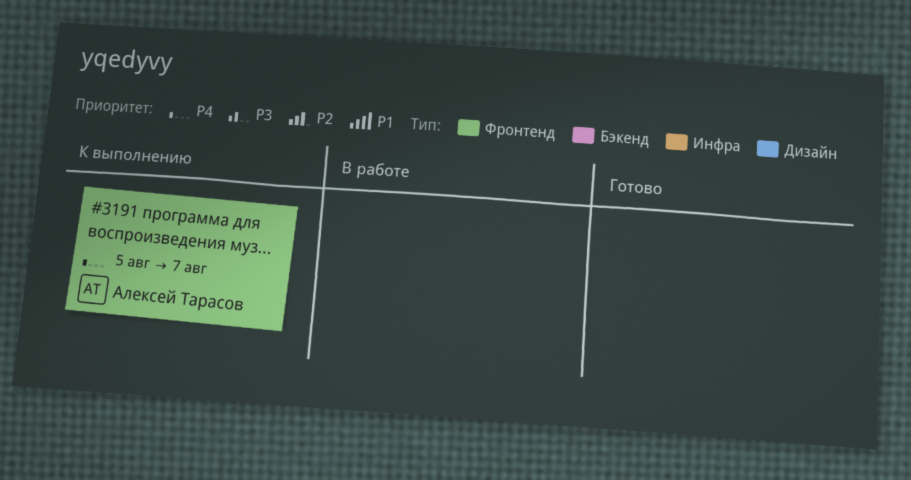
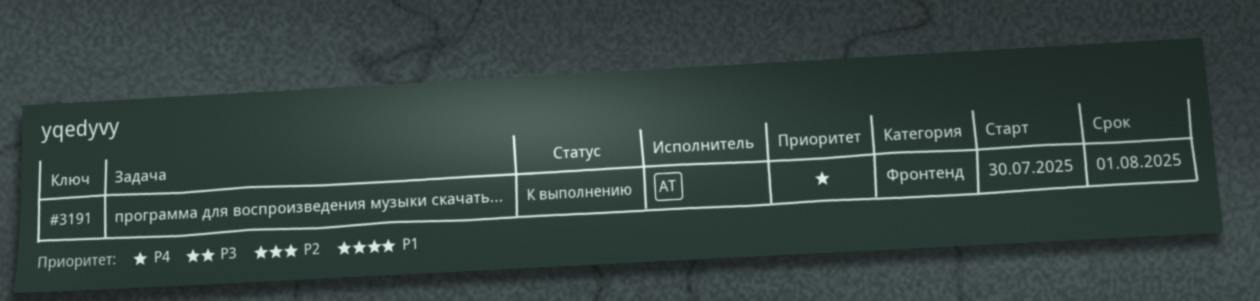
#3191, start: Aug 5 -> Jul 30
#3191, due: Aug 7 -> Aug 1

